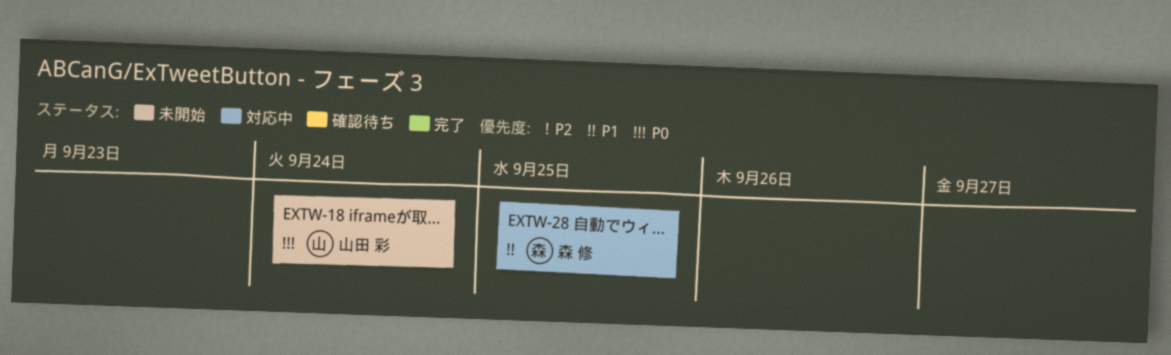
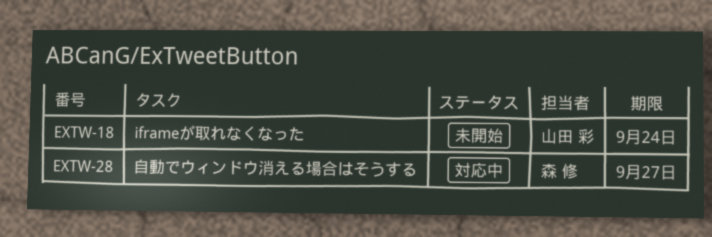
EXTW-28, due: Sep 25 -> Sep 27

